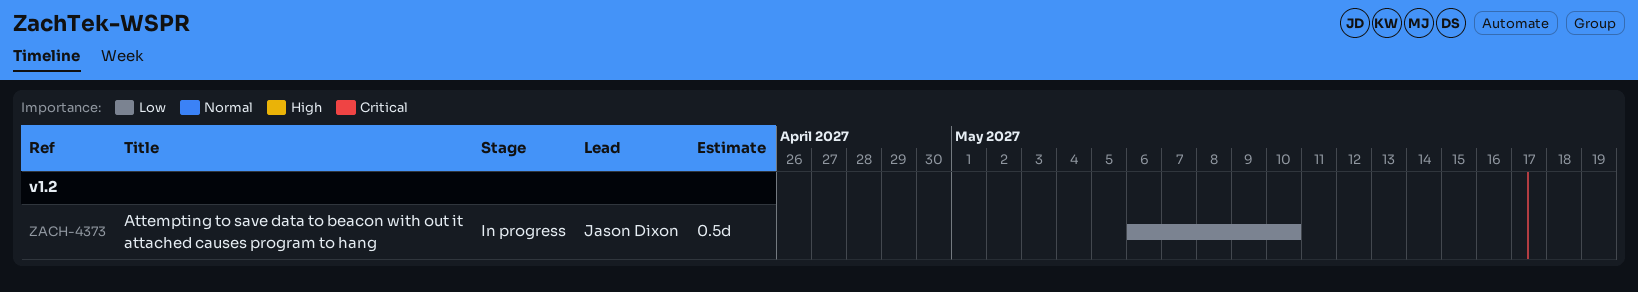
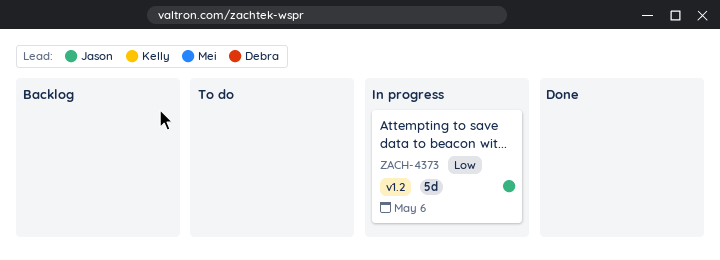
ZACH-4373, estimate: 0.5d -> 5d
ZACH-4373, due: May 10 -> May 6

